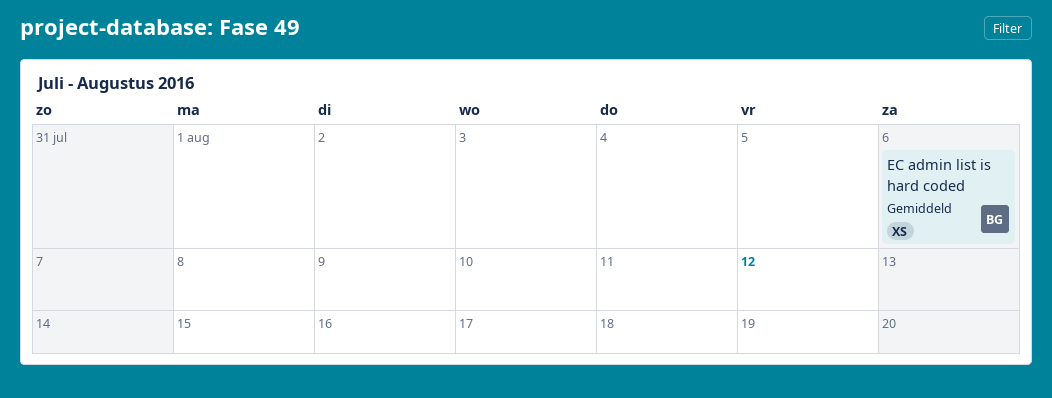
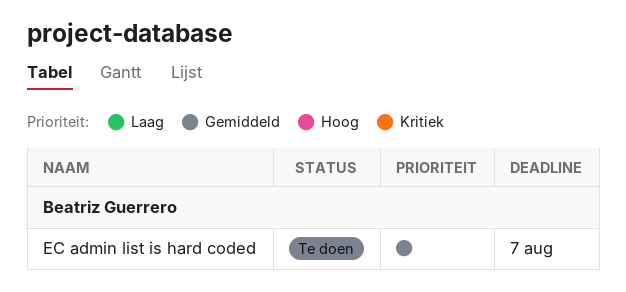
EC admin list is hard coded, due: Aug 6 -> Aug 7

